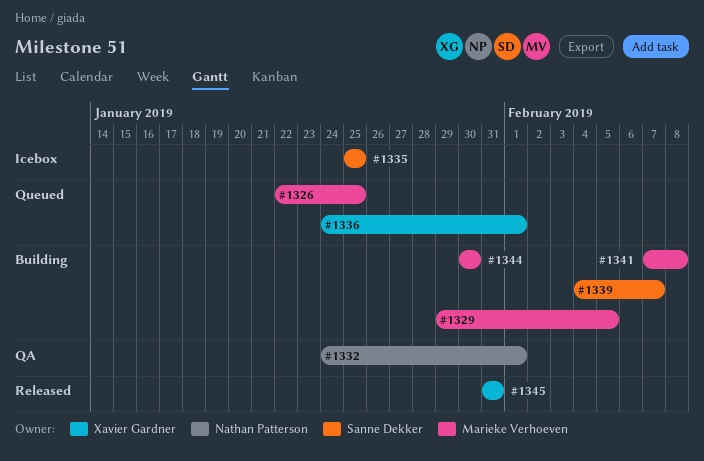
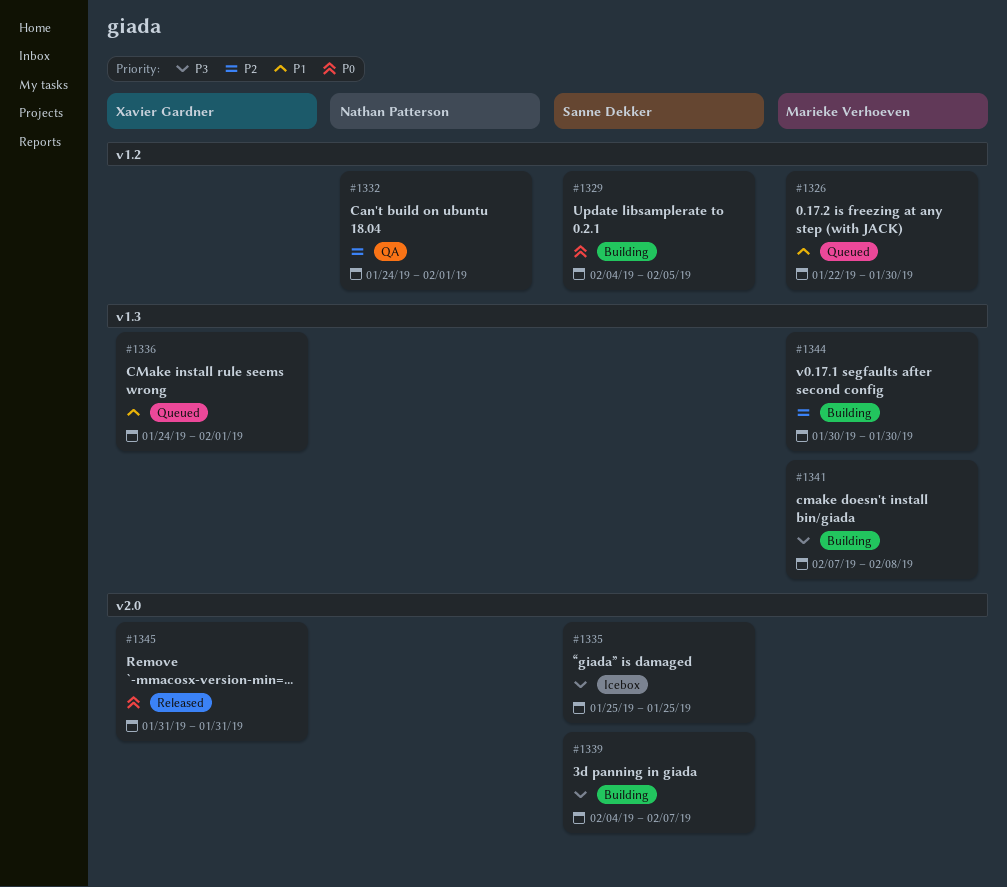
#1326, due: Jan 25 -> Jan 30
#1329, owner: Marieke Verhoeven -> Sanne Dekker
#1329, start: Jan 29 -> Feb 4

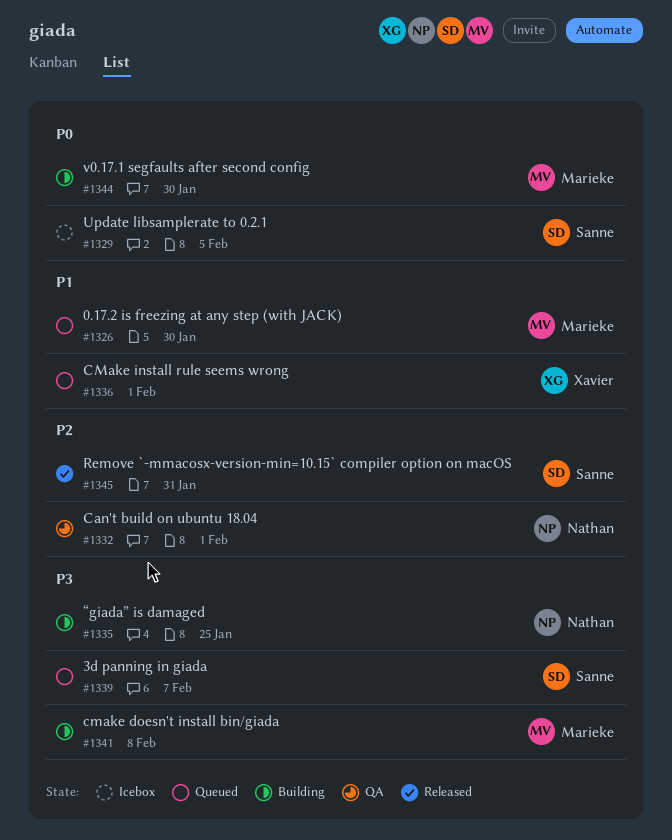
#1329, status: Building -> Icebox
#1335, status: Icebox -> Building
#1335, owner: Sanne Dekker -> Nathan Patterson
#1339, status: Building -> Queued
#1344, priority: P2 -> P0
#1345, owner: Xavier Gardner -> Sanne Dekker
#1345, priority: P0 -> P2

